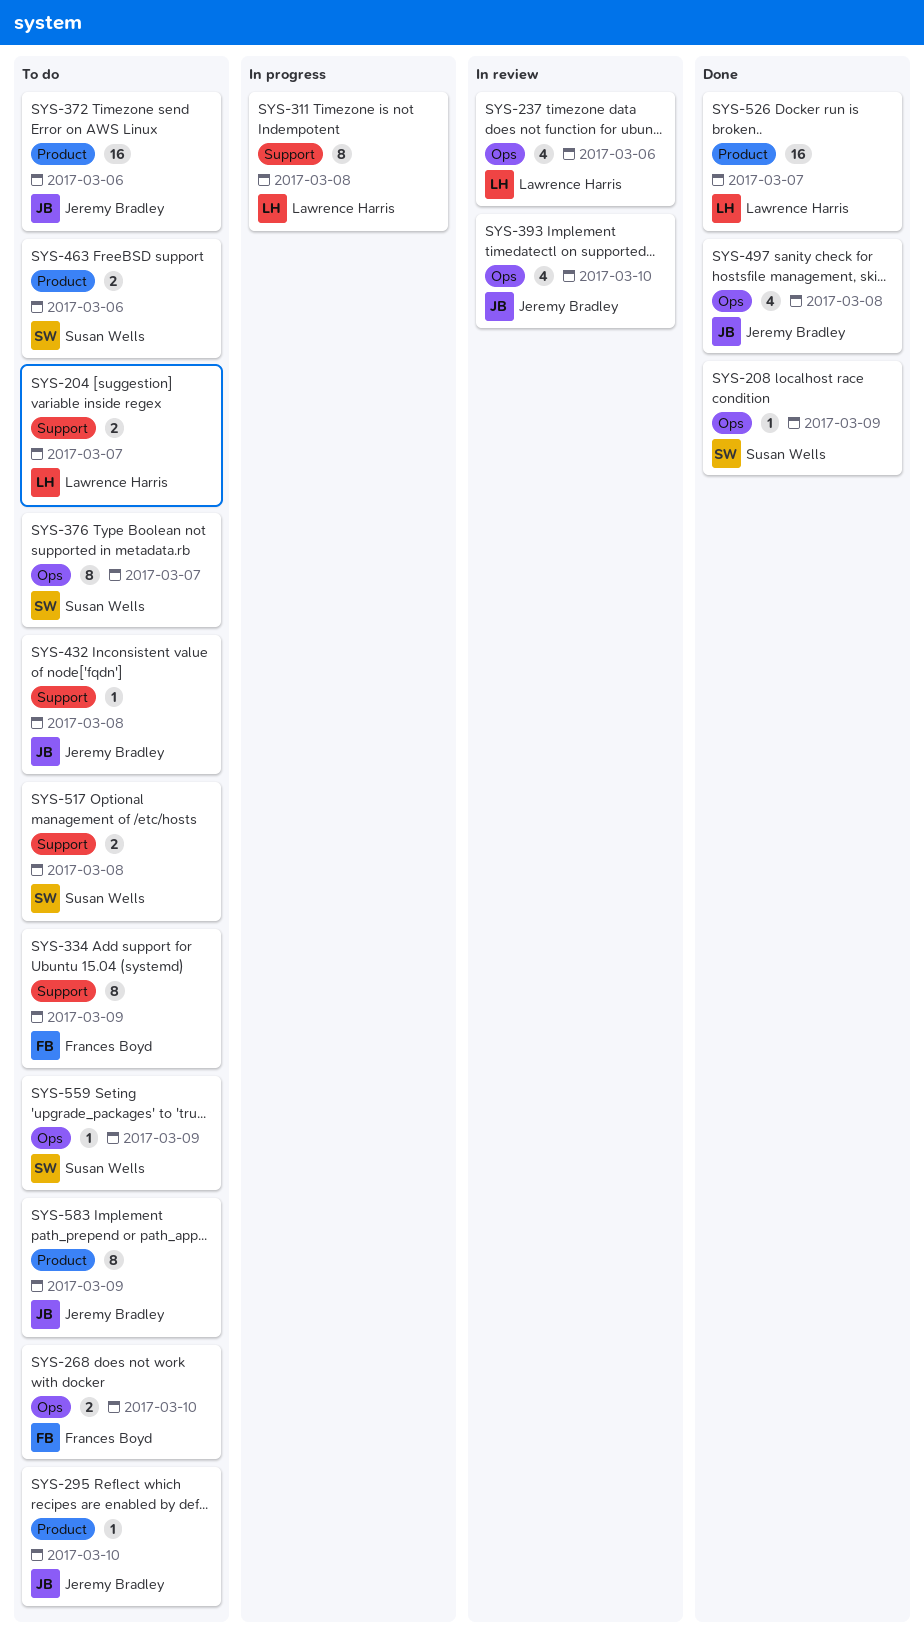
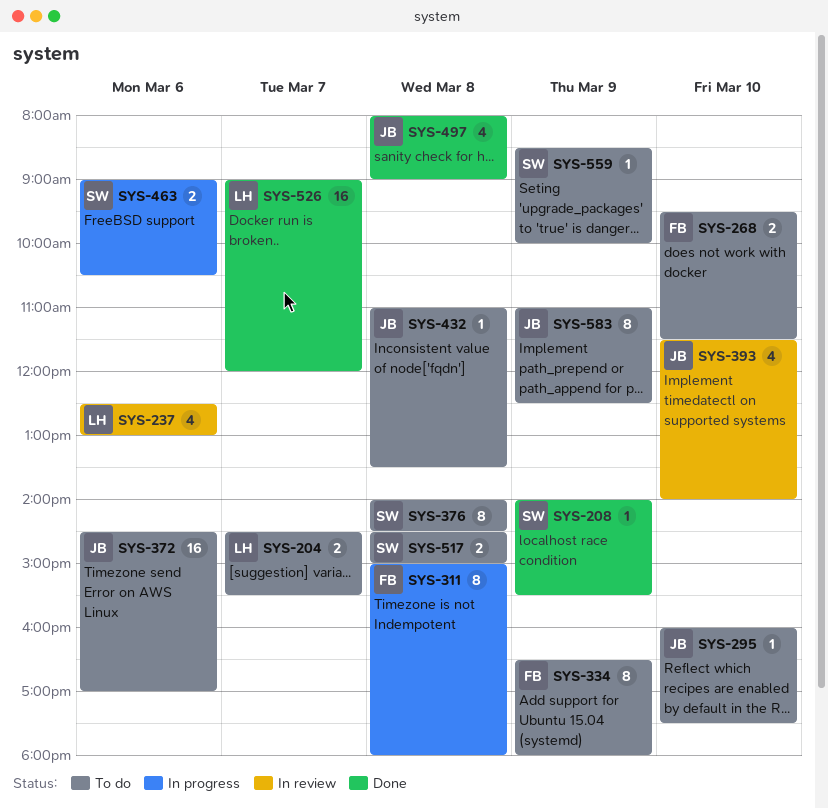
SYS-311, owner: Lawrence Harris -> Frances Boyd
SYS-376, day: Mar 7 -> Mar 8
SYS-463, status: To do -> In progress

